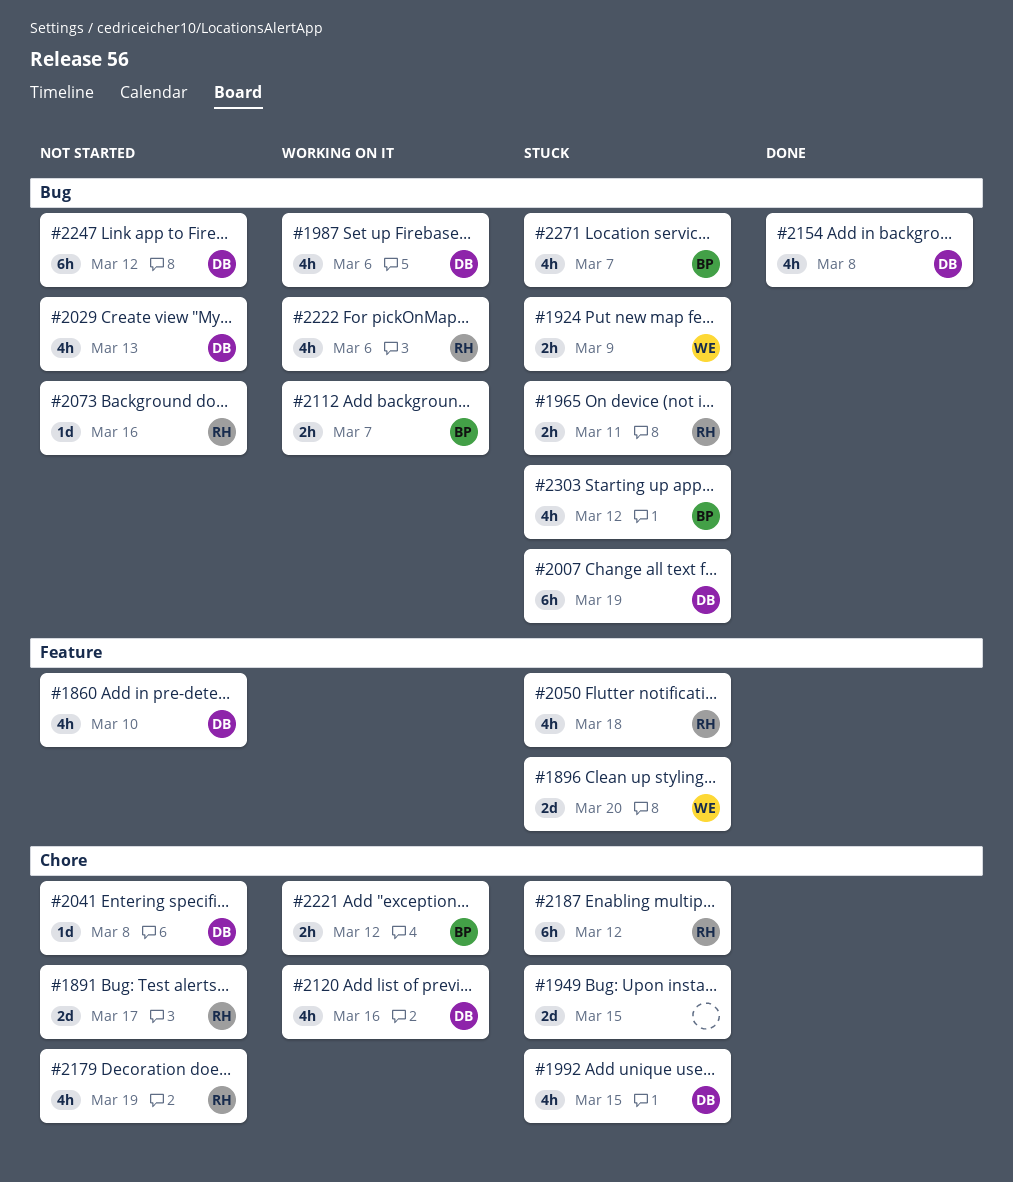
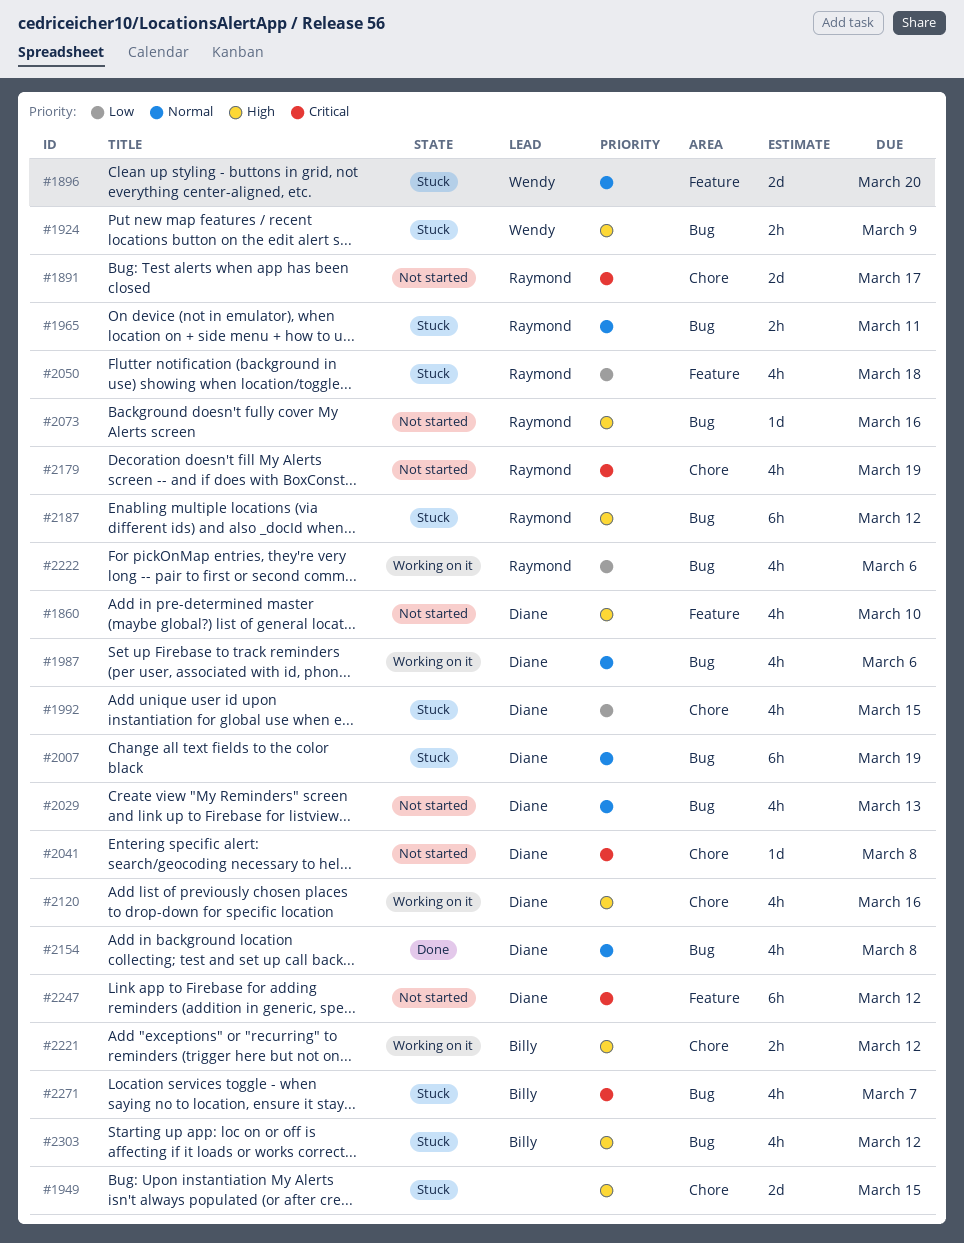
#2112: present -> none
#2187, label: Chore -> Bug
#2247, label: Bug -> Feature

